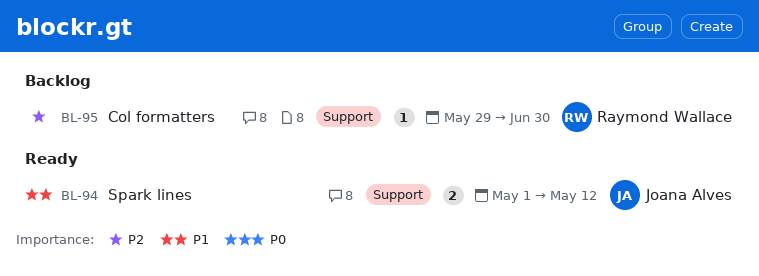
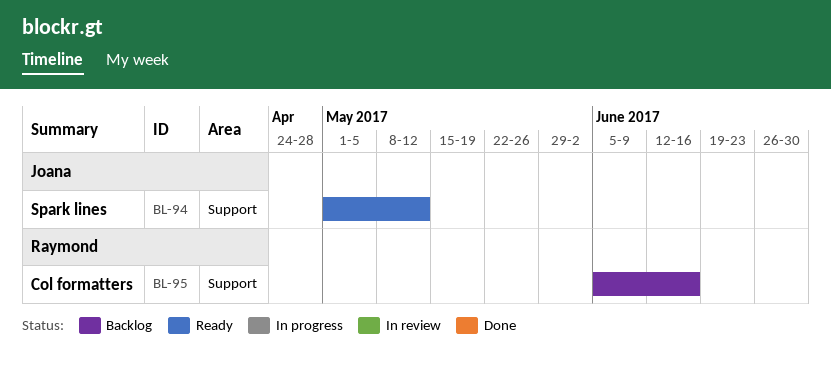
BL-95, start: May 29 -> Jun 5
BL-95, due: Jun 30 -> Jun 16

